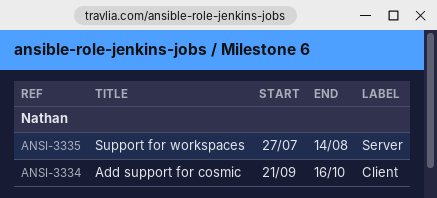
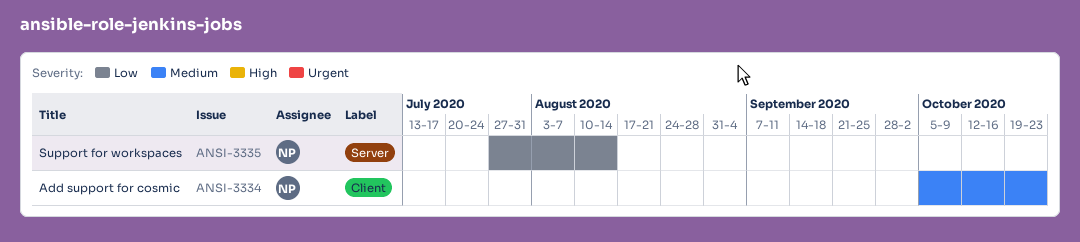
ANSI-3334, start: Sep 21 -> Oct 5
ANSI-3334, due: Oct 16 -> Oct 23

